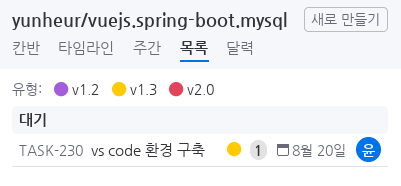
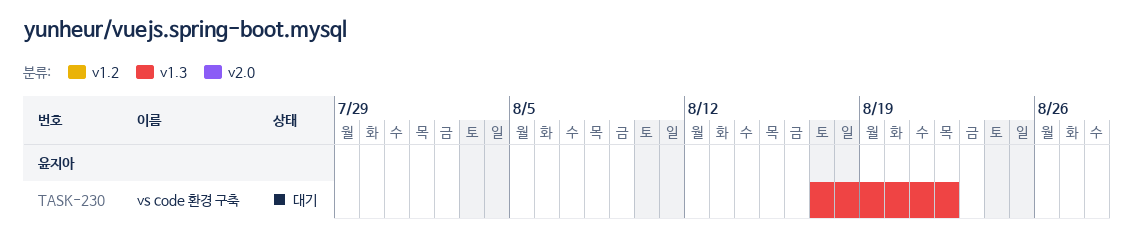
TASK-230, due: Aug 20 -> Aug 22

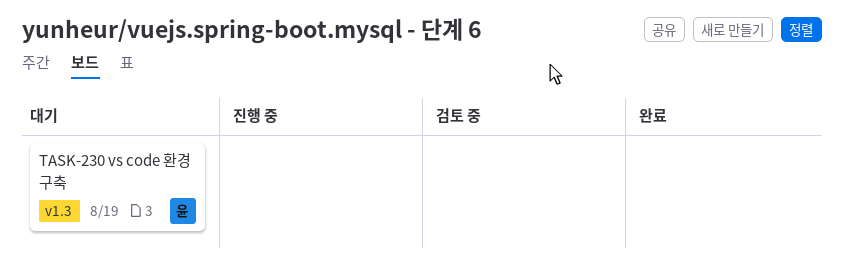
TASK-230, due: Aug 22 -> Aug 19

